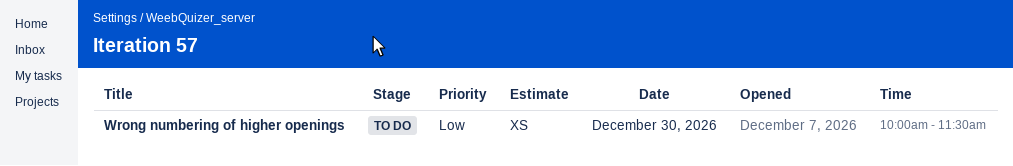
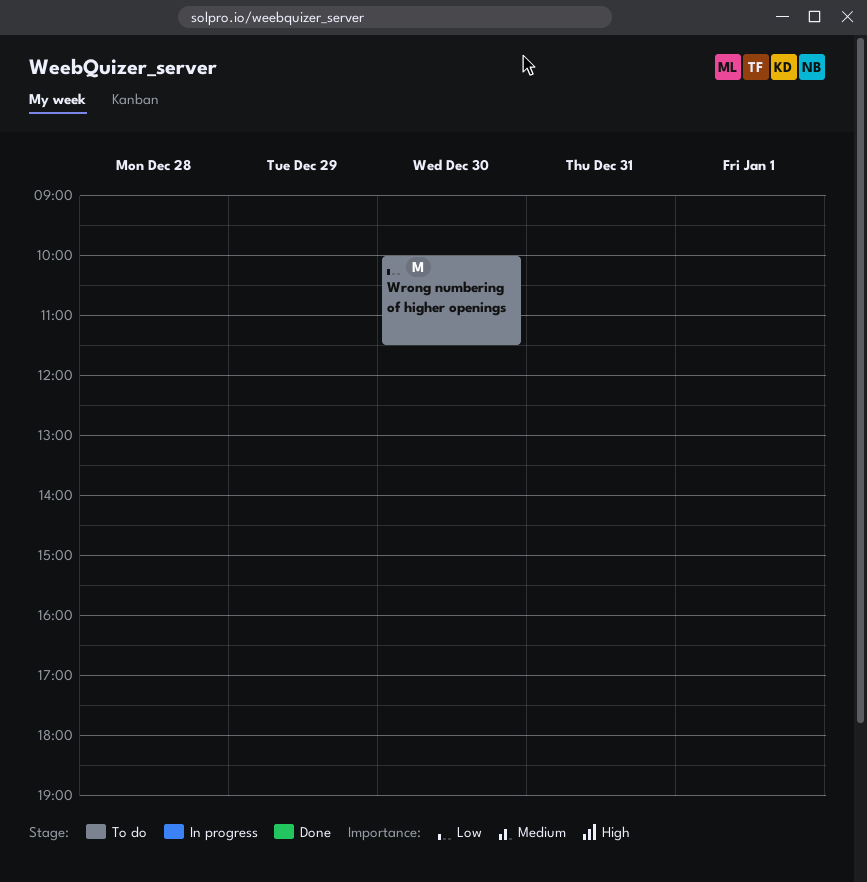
Wrong numbering of higher openings, estimate: XS -> M

